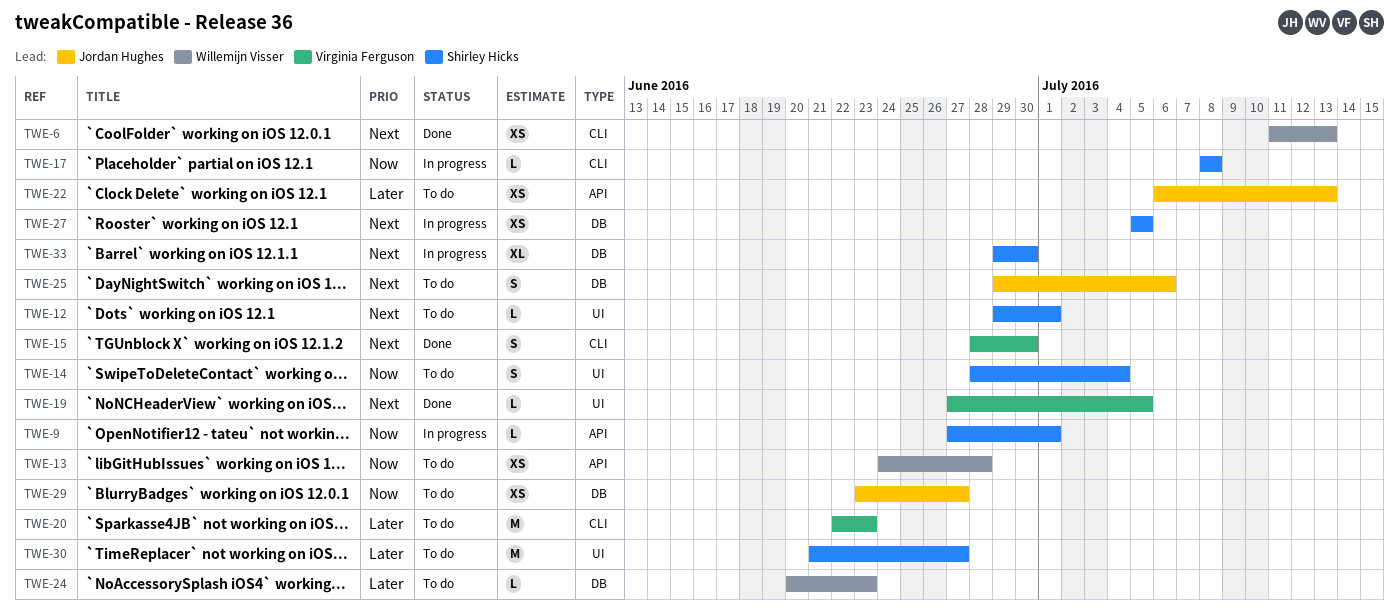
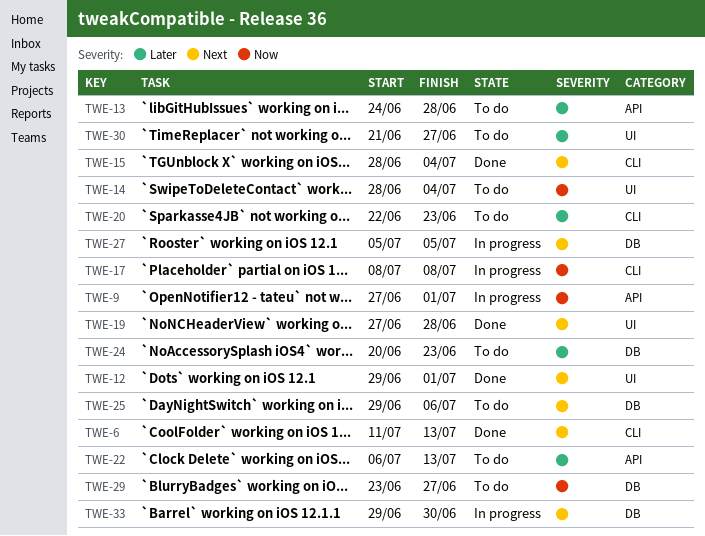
TWE-12, status: To do -> Done
TWE-13, priority: Now -> Later
TWE-15, due: Jun 30 -> Jul 4
TWE-19, due: Jul 5 -> Jun 28

